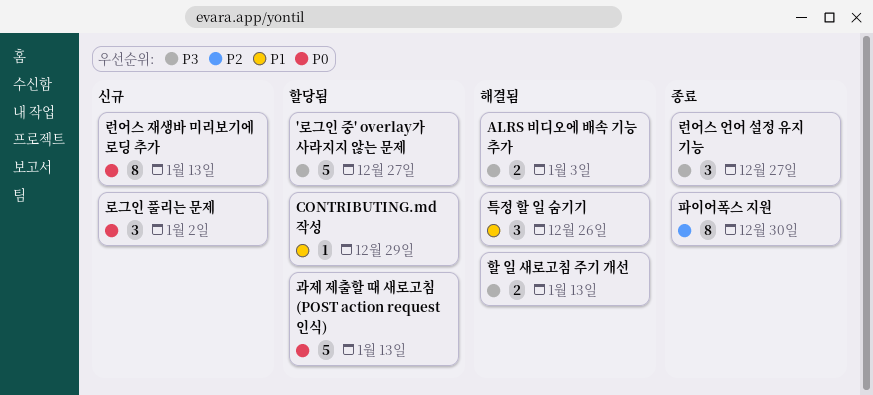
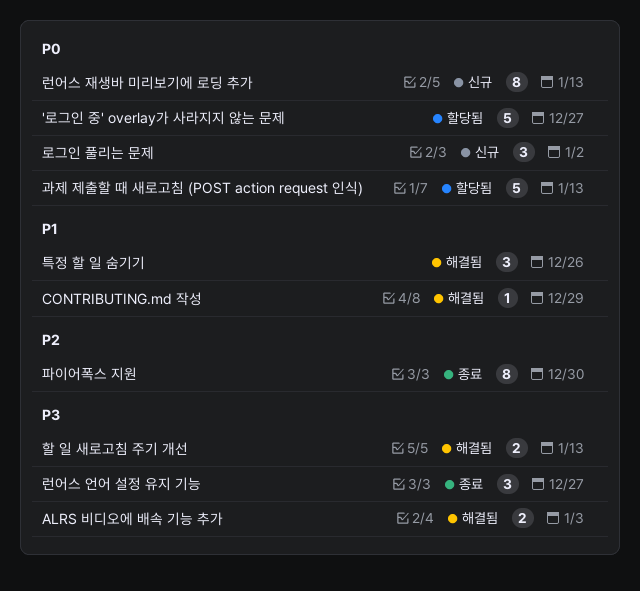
'로그인 중' overlay가 사라지지 않는 문제, priority: P3 -> P0
CONTRIBUTING.md 작성, status: 할당됨 -> 해결됨

